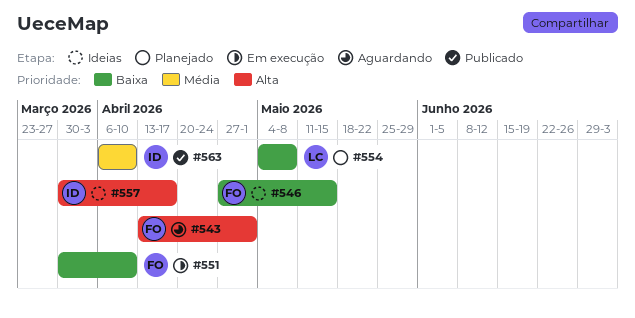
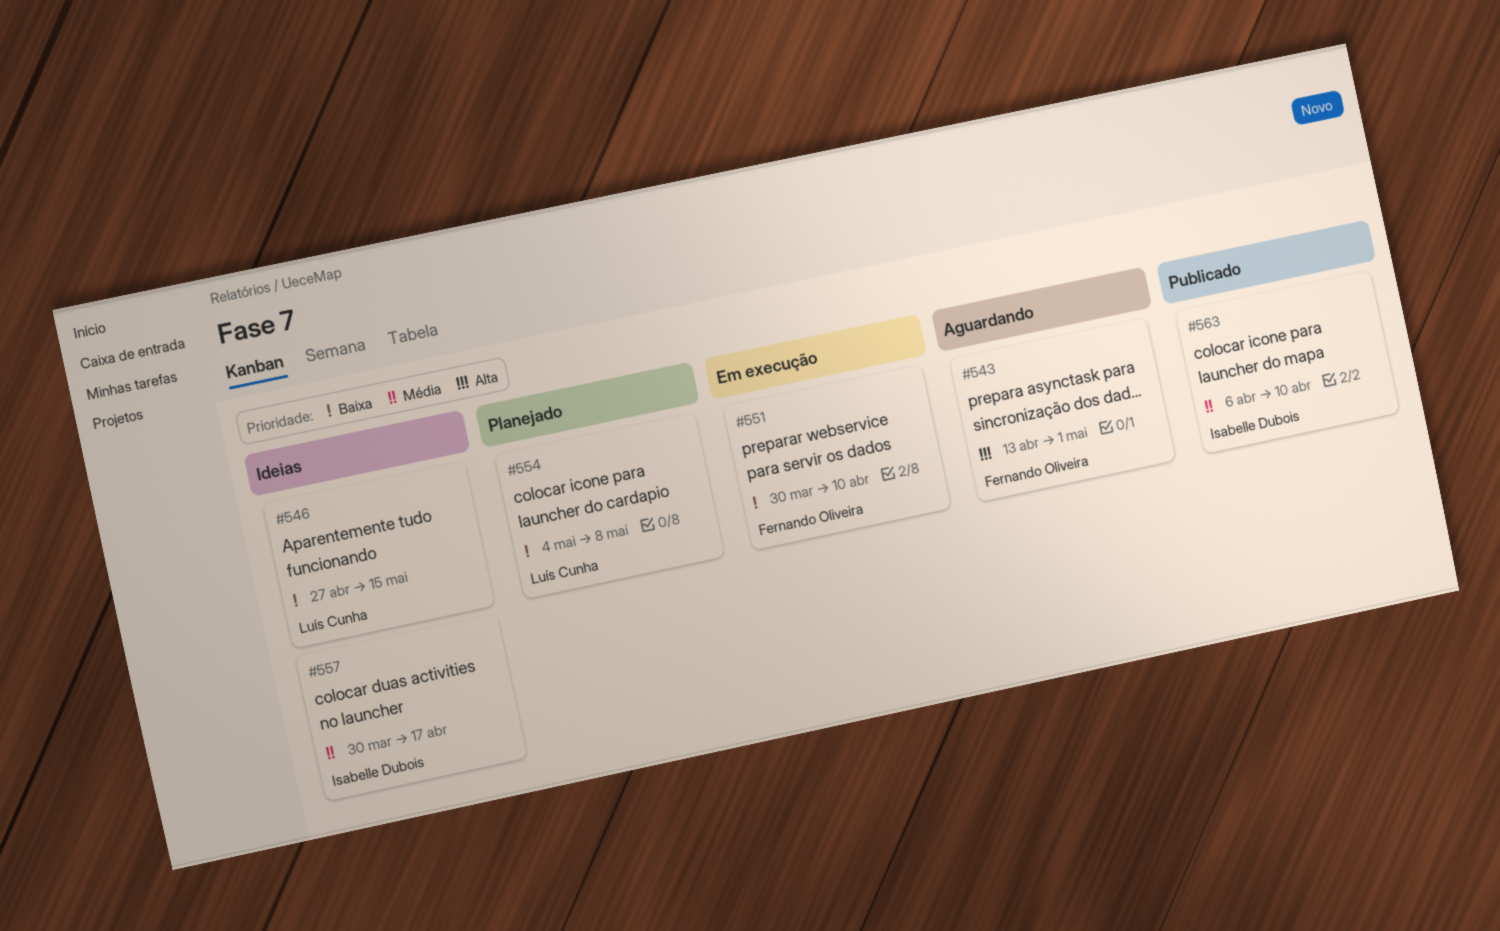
#546, owner: Fernando Oliveira -> Luís Cunha
#557, priority: Alta -> Média

